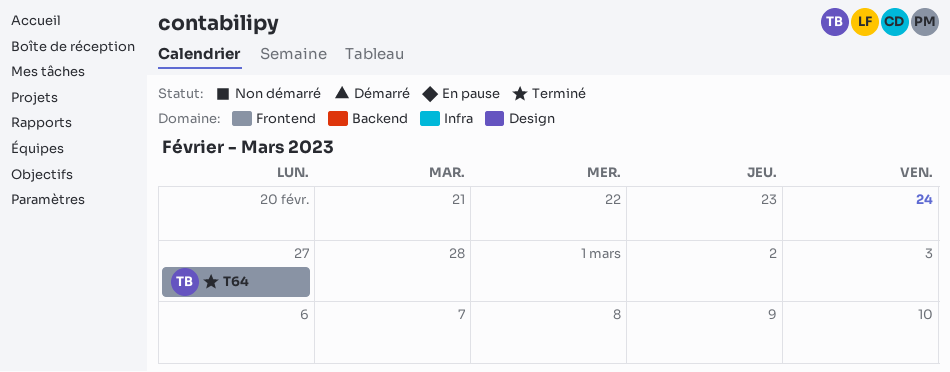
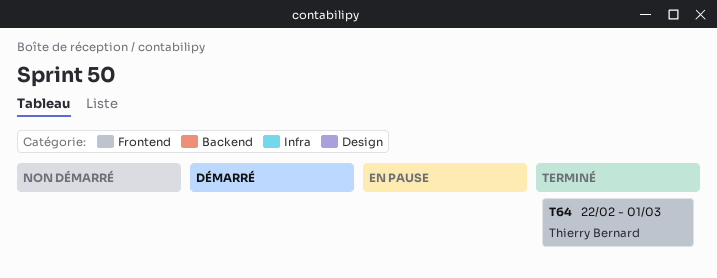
T64, start: Feb 27 -> Feb 22
T64, due: Feb 27 -> Mar 1

